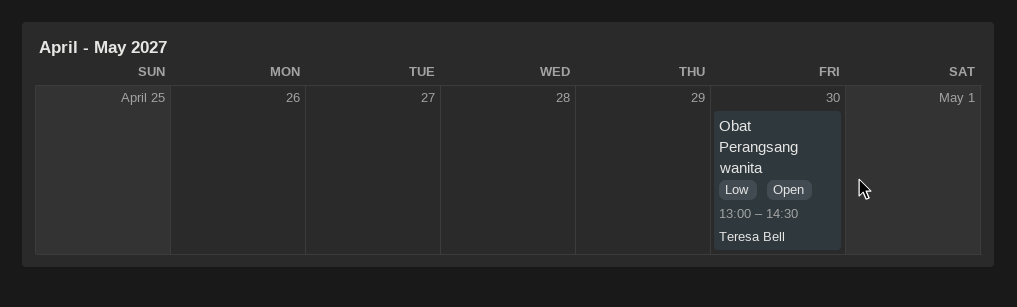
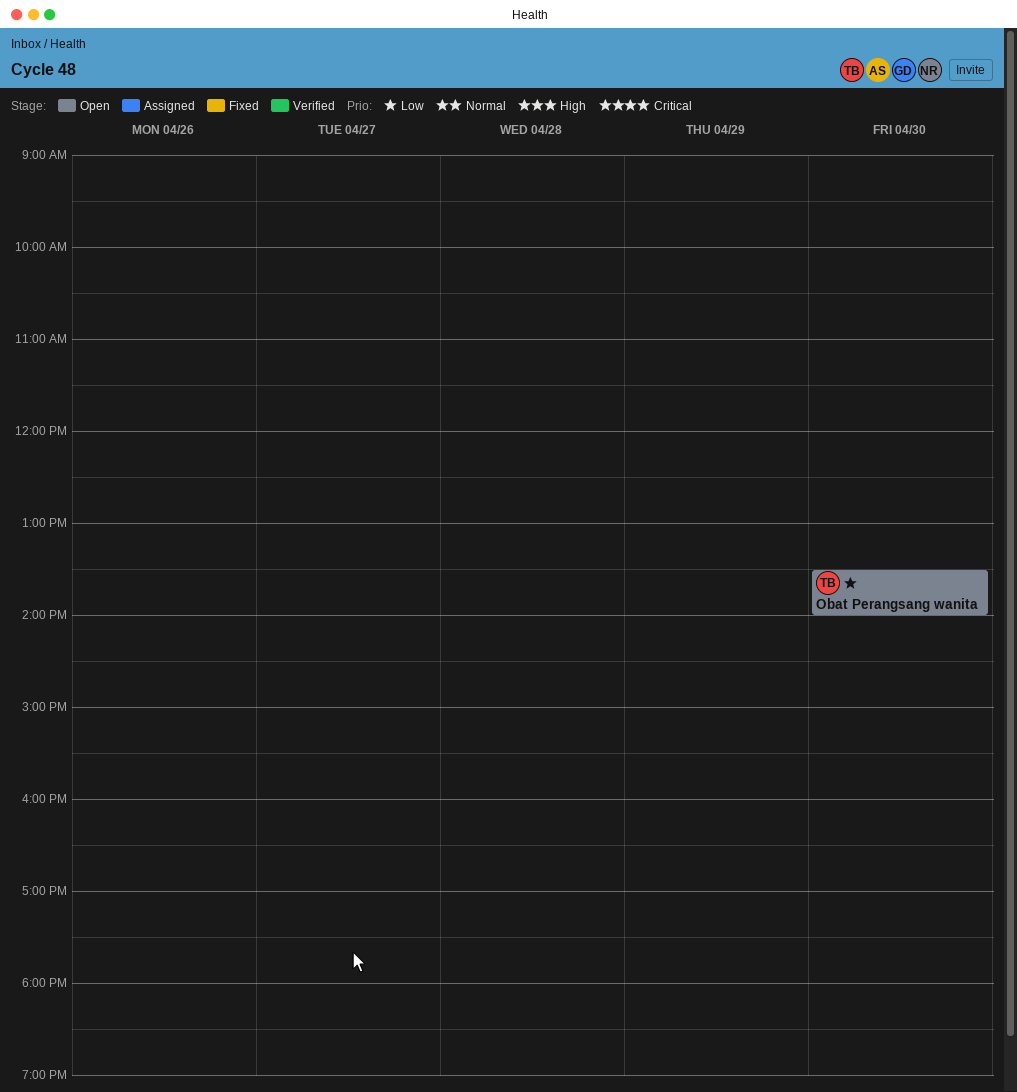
Obat Perangsang wanita, begins: 13:00 -> 13:30
Obat Perangsang wanita, ends: 14:30 -> 14:00

